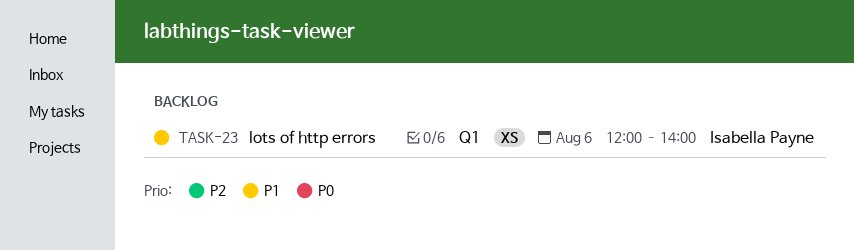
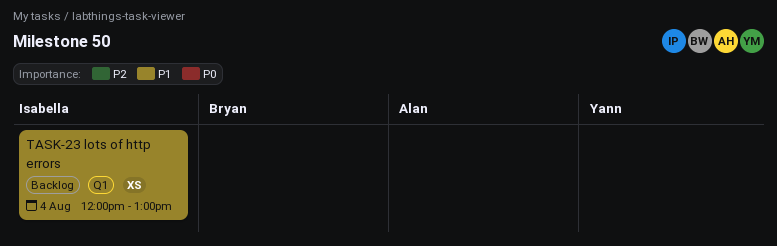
TASK-23, day: Aug 6 -> Aug 4
TASK-23, ends: 14:00 -> 13:00

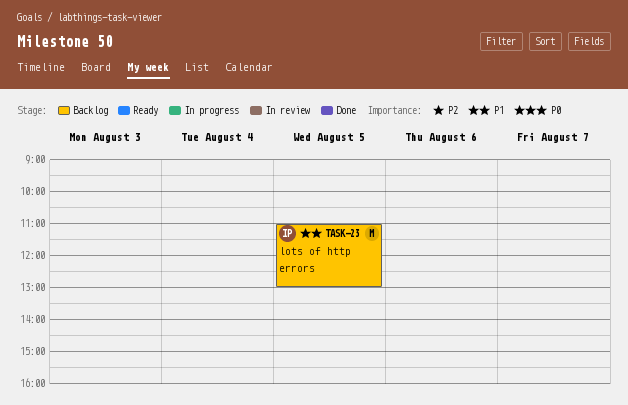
TASK-23, estimate: XS -> M
TASK-23, day: Aug 4 -> Aug 5
TASK-23, begins: 12:00 -> 11:00

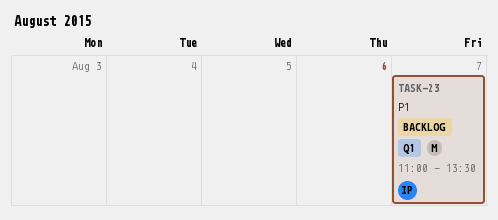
TASK-23, day: Aug 5 -> Aug 7
TASK-23, ends: 13:00 -> 13:30

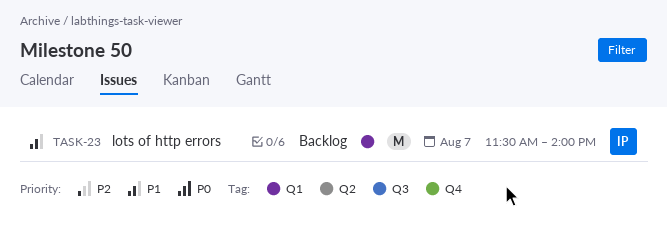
TASK-23, begins: 11:00 -> 11:30
TASK-23, ends: 13:30 -> 14:00

